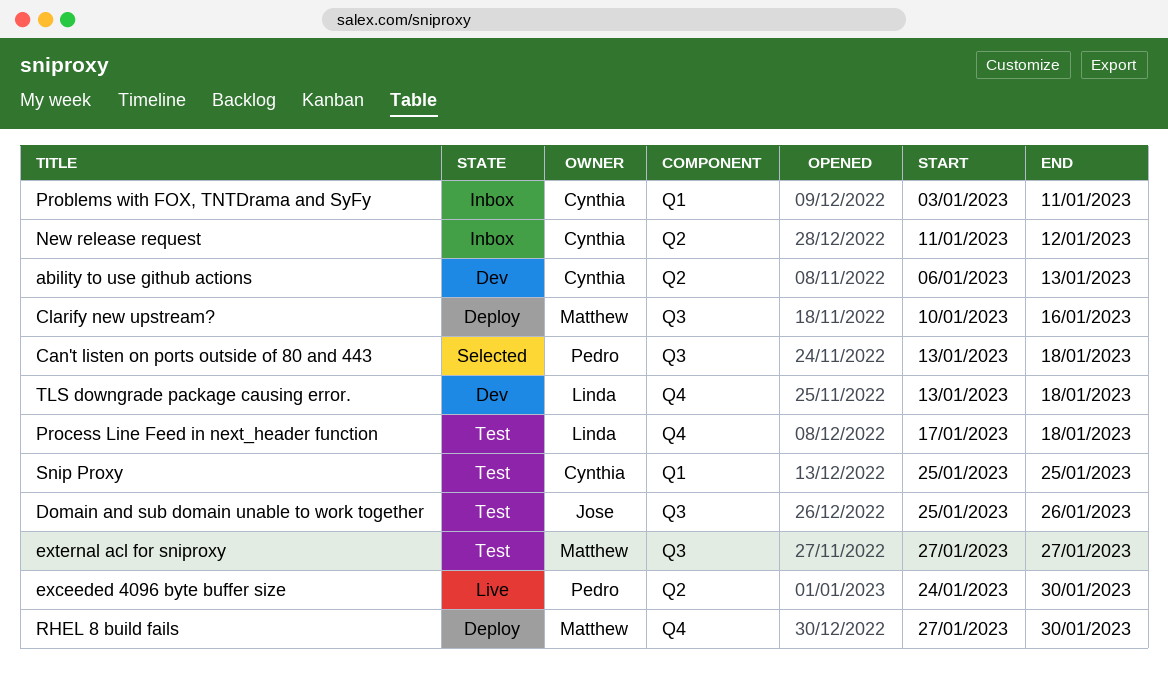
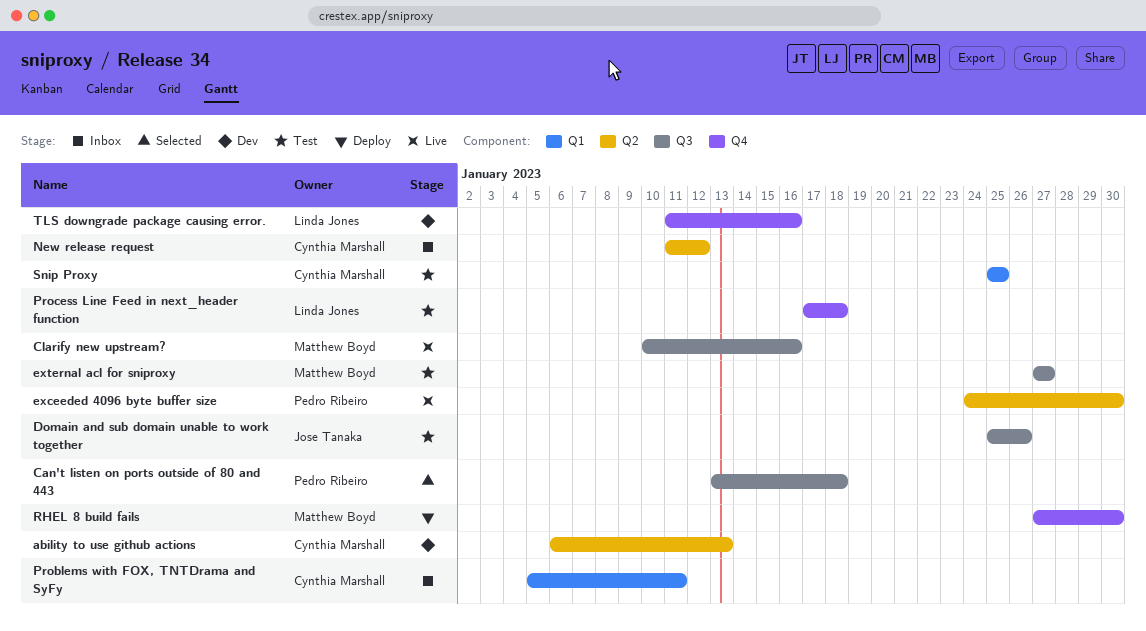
Clarify new upstream?, status: Deploy -> Live
Problems with FOX, TNTDrama and SyFy, start: Jan 3 -> Jan 5
TLS downgrade package causing error., start: Jan 13 -> Jan 11
TLS downgrade package causing error., due: Jan 18 -> Jan 16

